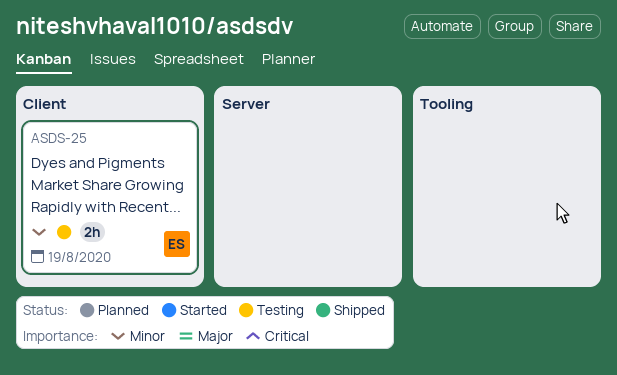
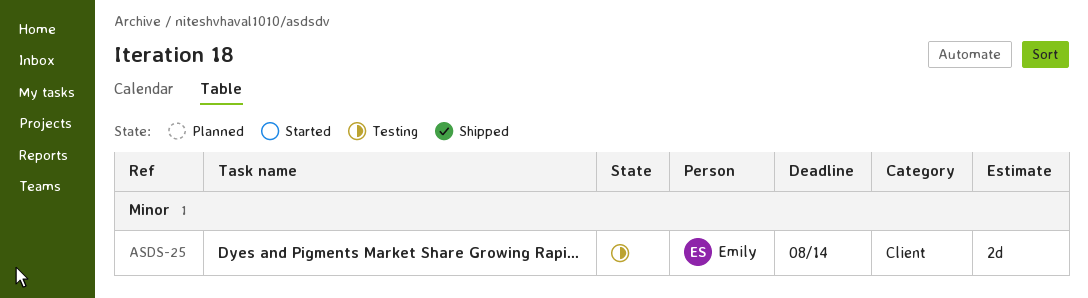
ASDS-25, estimate: 2h -> 2d
ASDS-25, due: Aug 19 -> Aug 14

